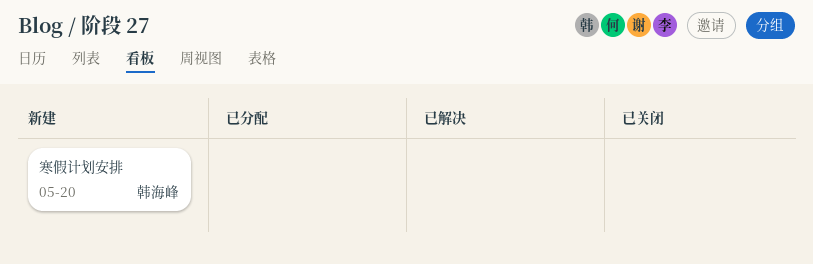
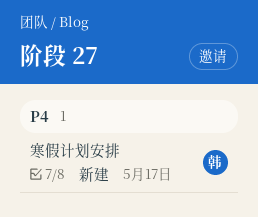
寒假计划安排, due: May 20 -> May 17

